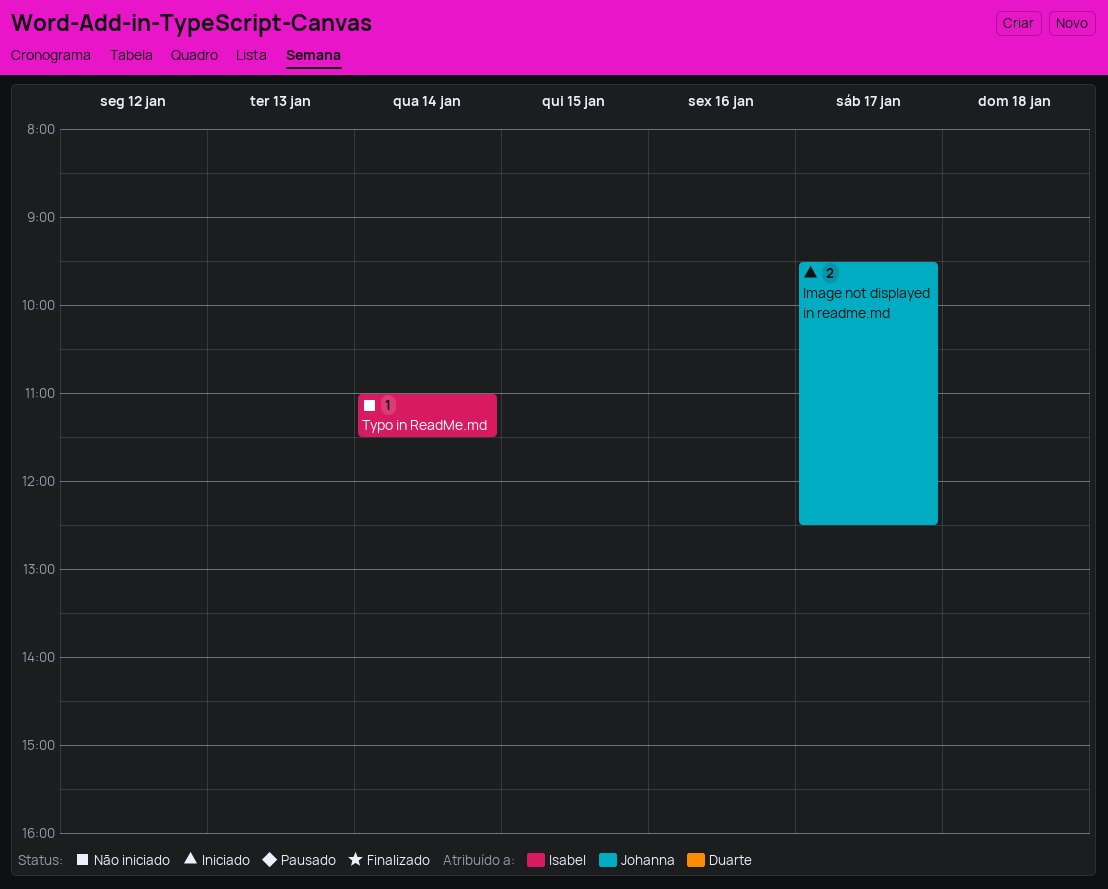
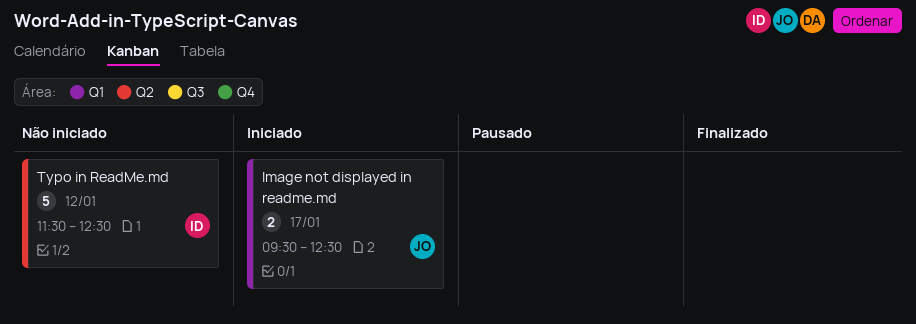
Typo in ReadMe.md, estimate: 1 -> 5
Typo in ReadMe.md, day: Jan 14 -> Jan 12
Typo in ReadMe.md, begins: 11:00 -> 11:30
Typo in ReadMe.md, ends: 11:30 -> 12:30

